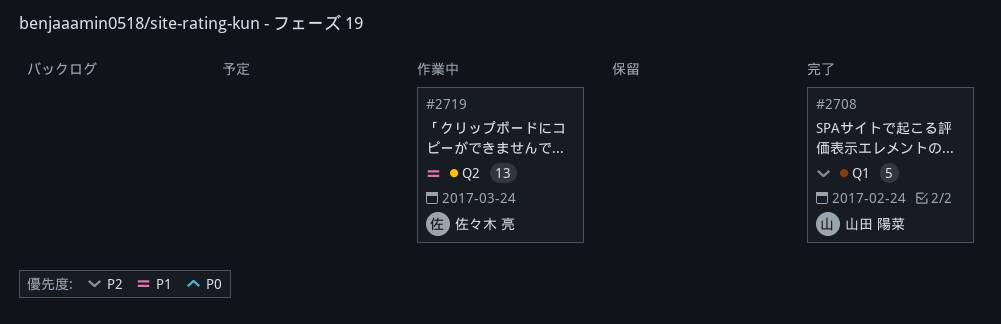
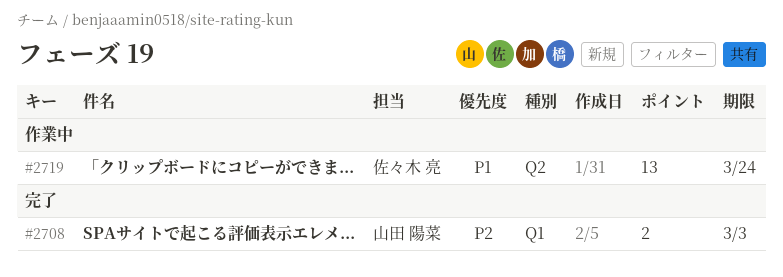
#2708, estimate: 5 -> 2
#2708, due: Feb 24 -> Mar 3

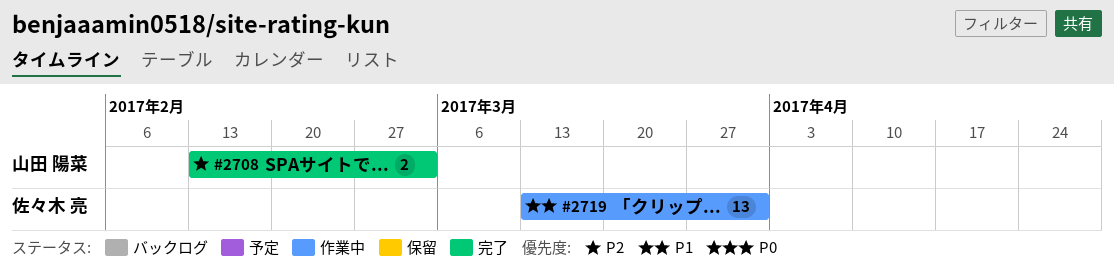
#2719, due: Mar 24 -> Mar 31

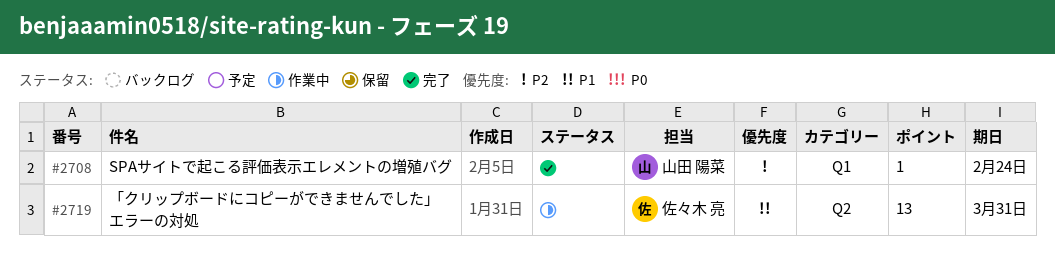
#2708, estimate: 2 -> 1
#2708, due: Mar 3 -> Feb 24

